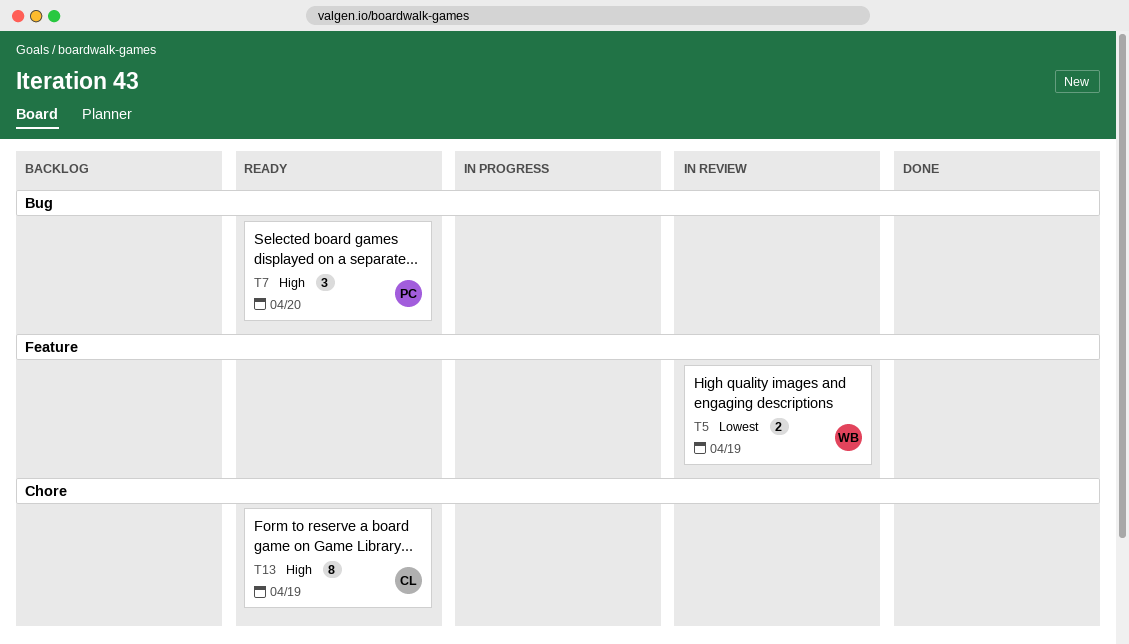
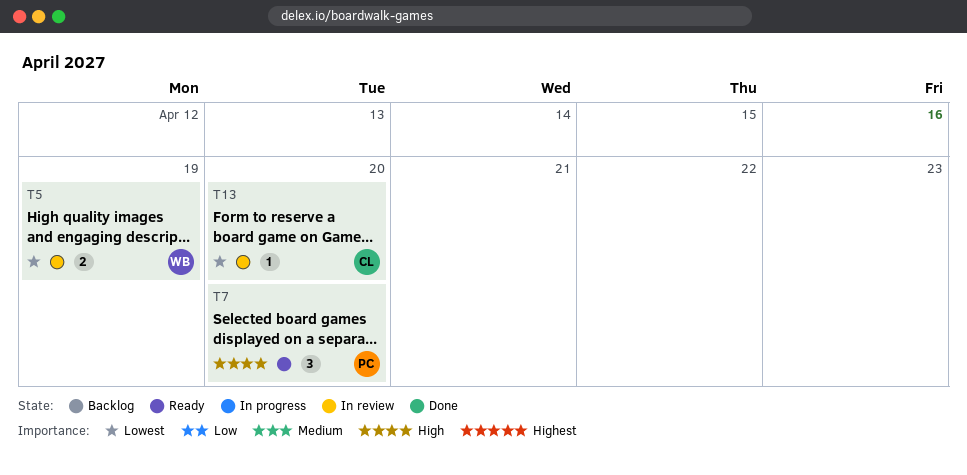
T13, status: Ready -> In review
T13, priority: High -> Lowest
T13, estimate: 8 -> 1
T13, due: Apr 19 -> Apr 20

